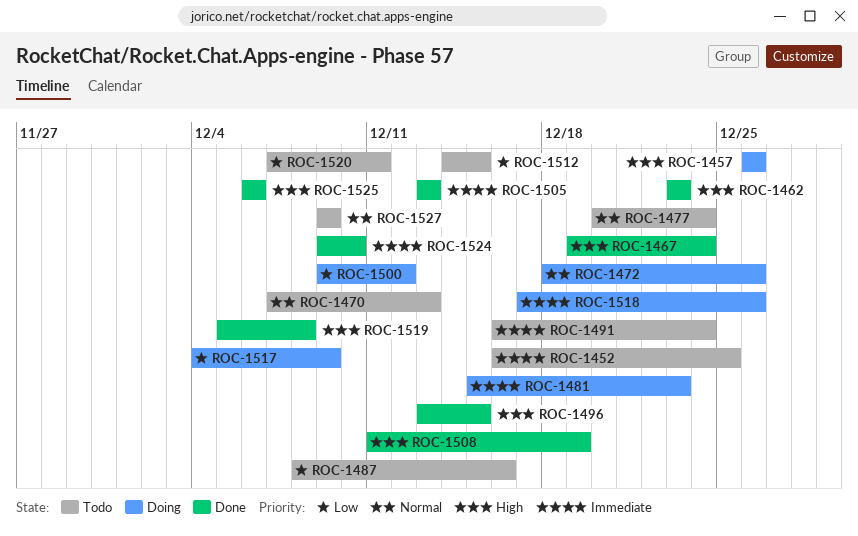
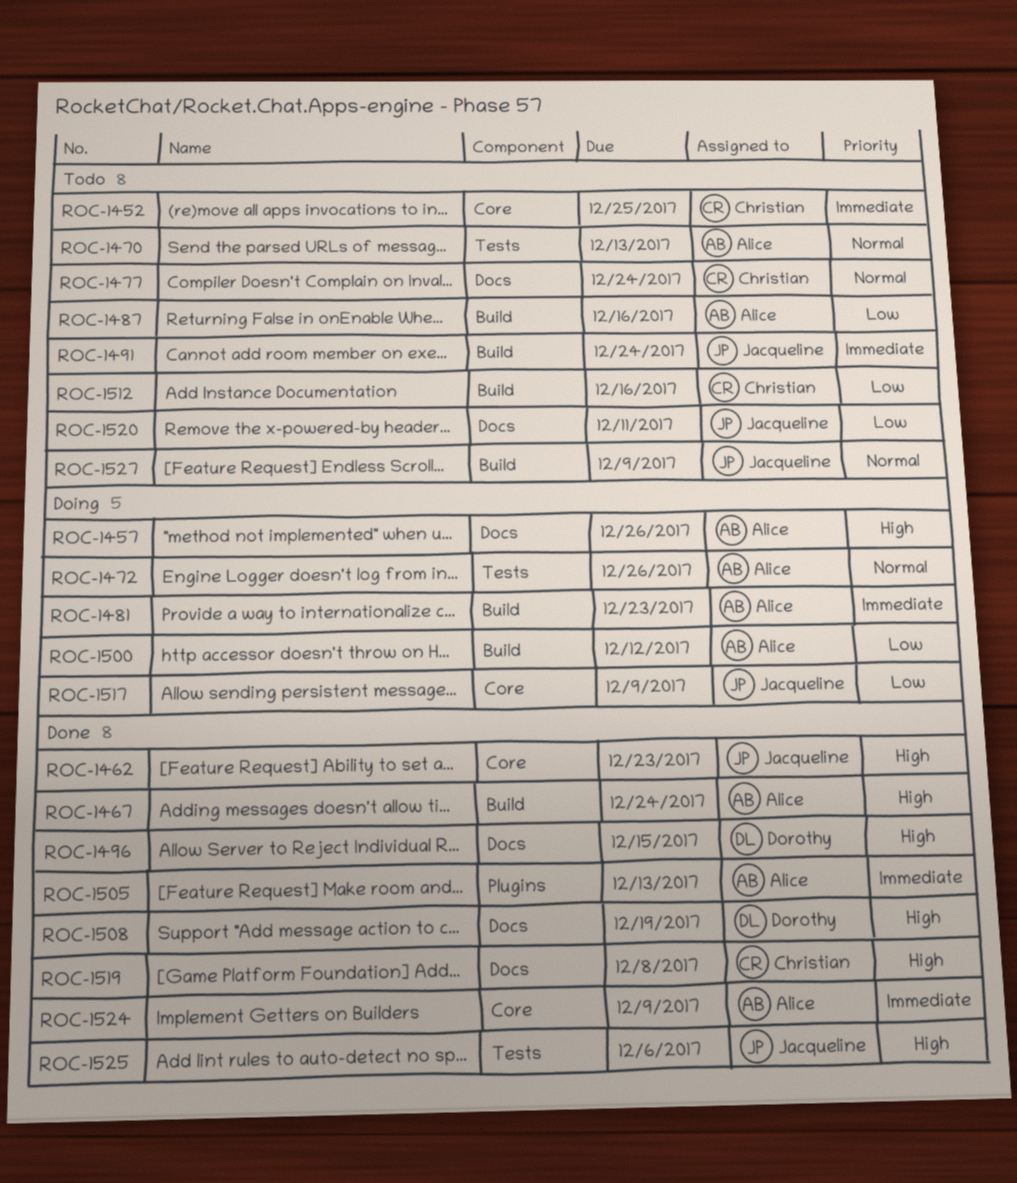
ROC-1512, due: Dec 15 -> Dec 16
ROC-1518: present -> none
ROC-1524, due: Dec 10 -> Dec 9

